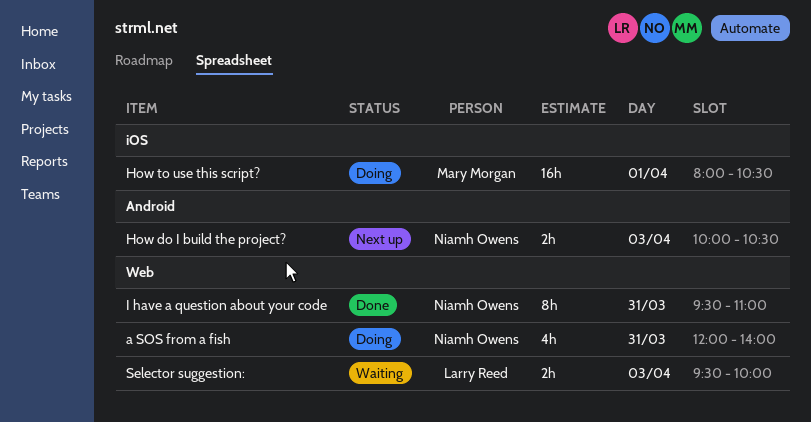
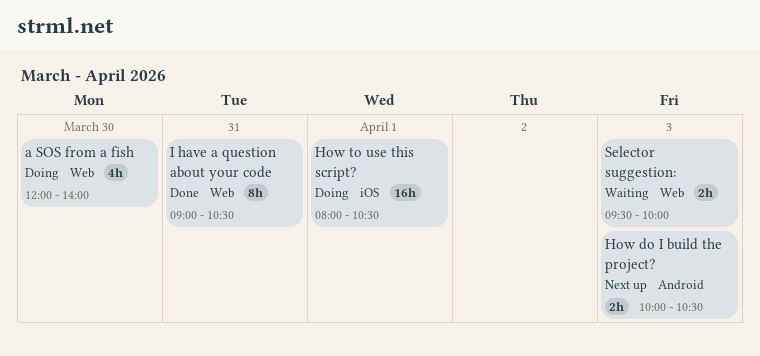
a SOS from a fish, day: Mar 31 -> Mar 30
I have a question about your code, begins: 09:30 -> 09:00
I have a question about your code, ends: 11:00 -> 10:30

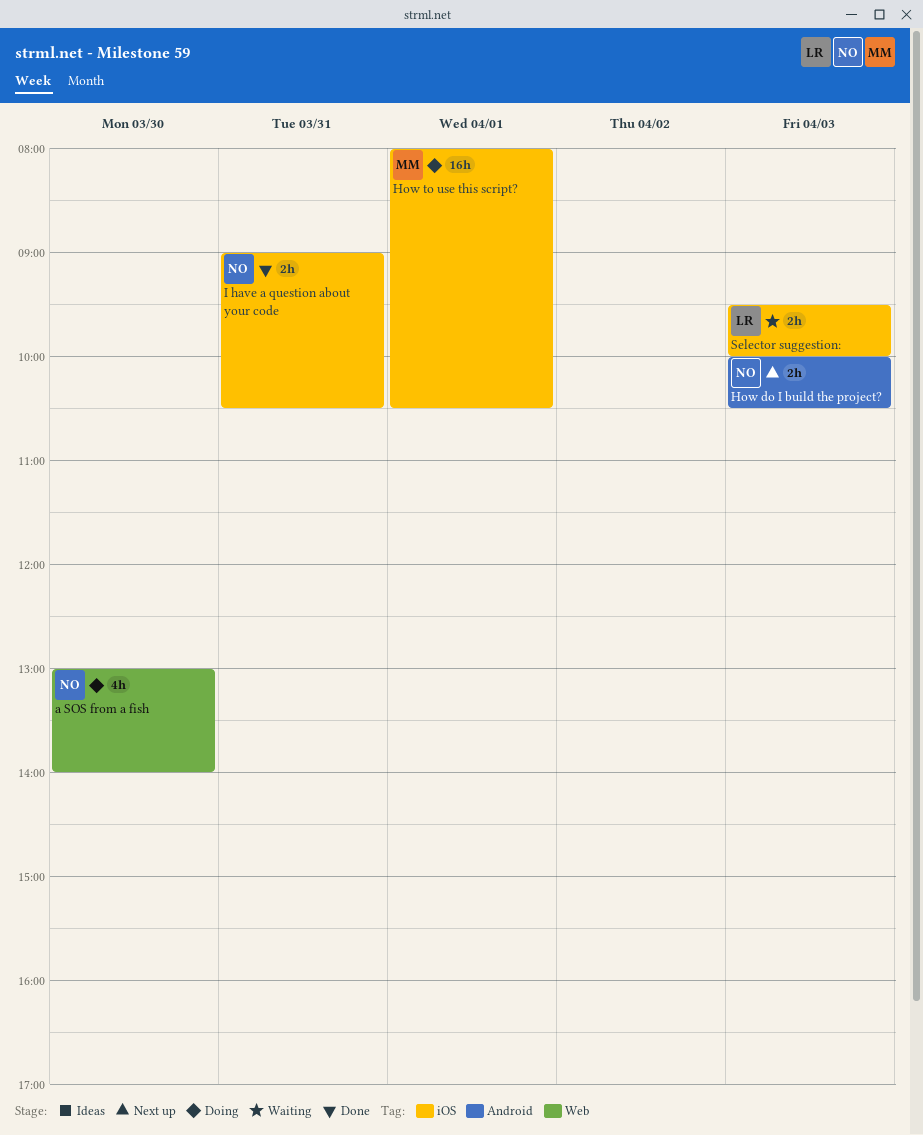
a SOS from a fish, begins: 12:00 -> 13:00
I have a question about your code, label: Web -> iOS
I have a question about your code, estimate: 8h -> 2h
Selector suggestion:, label: Web -> iOS

